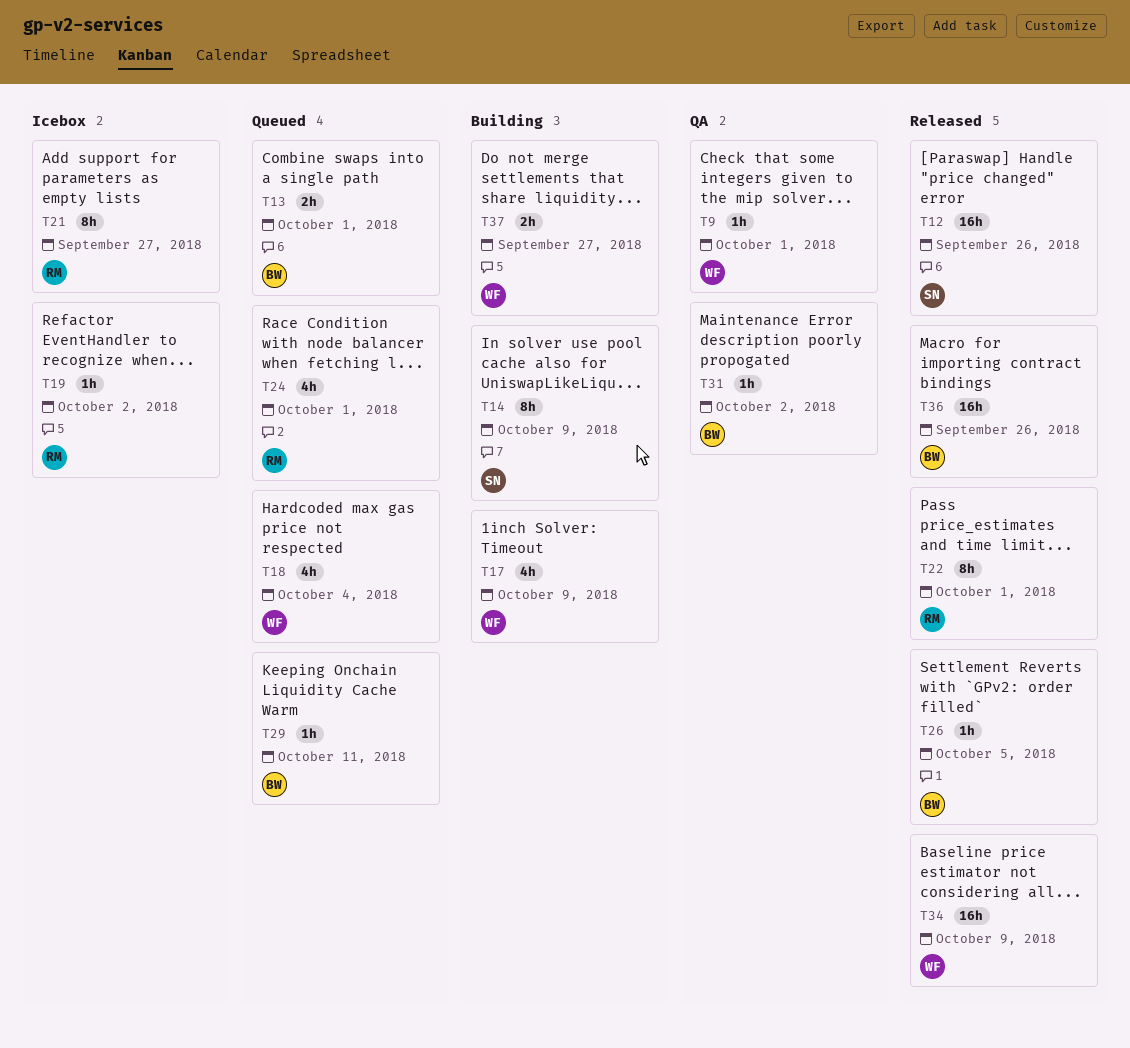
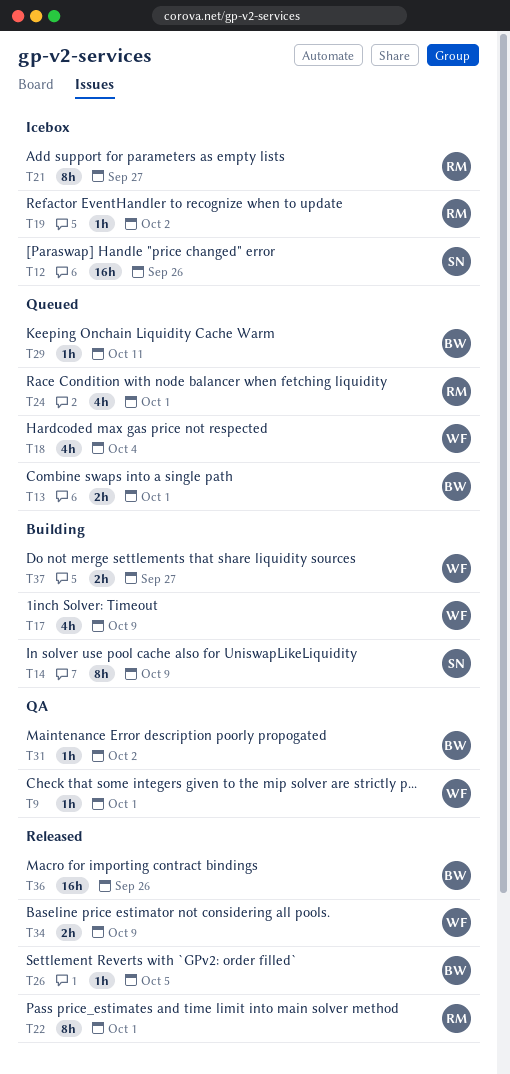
T12, status: Released -> Icebox
T34, estimate: 16h -> 2h

